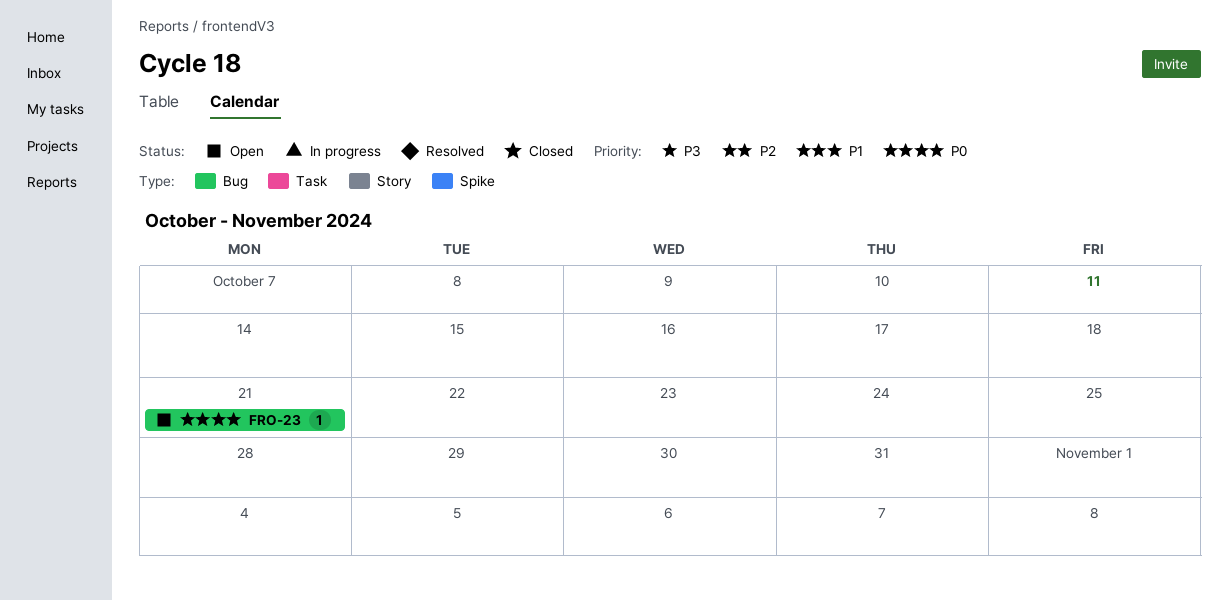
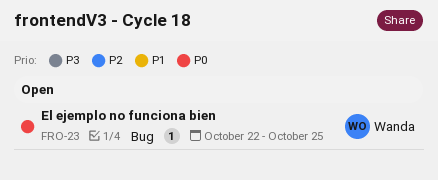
FRO-23, start: Oct 21 -> Oct 22
FRO-23, due: Oct 21 -> Oct 25

